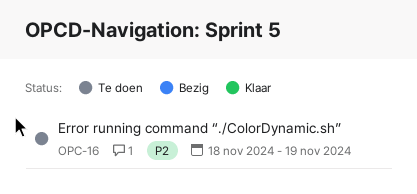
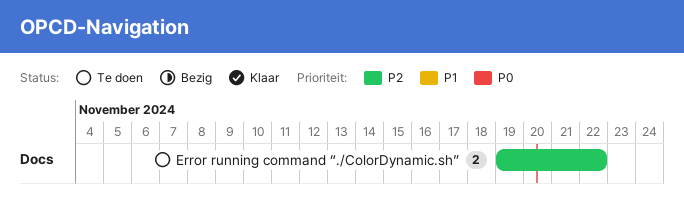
Error running command “./ColorDynamic.sh”, start: Nov 18 -> Nov 19
Error running command “./ColorDynamic.sh”, due: Nov 19 -> Nov 22

